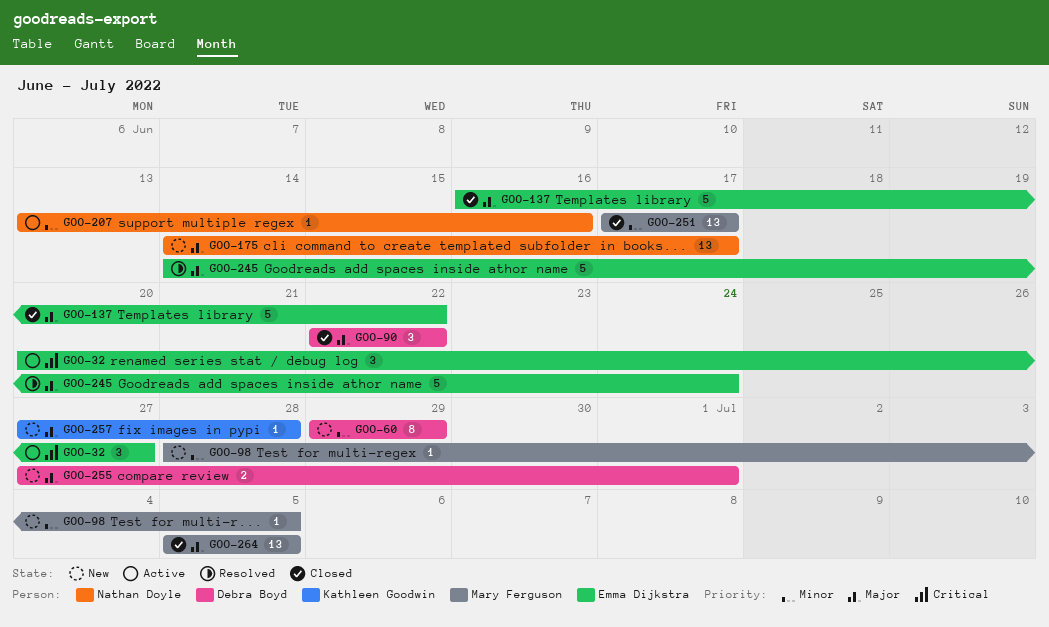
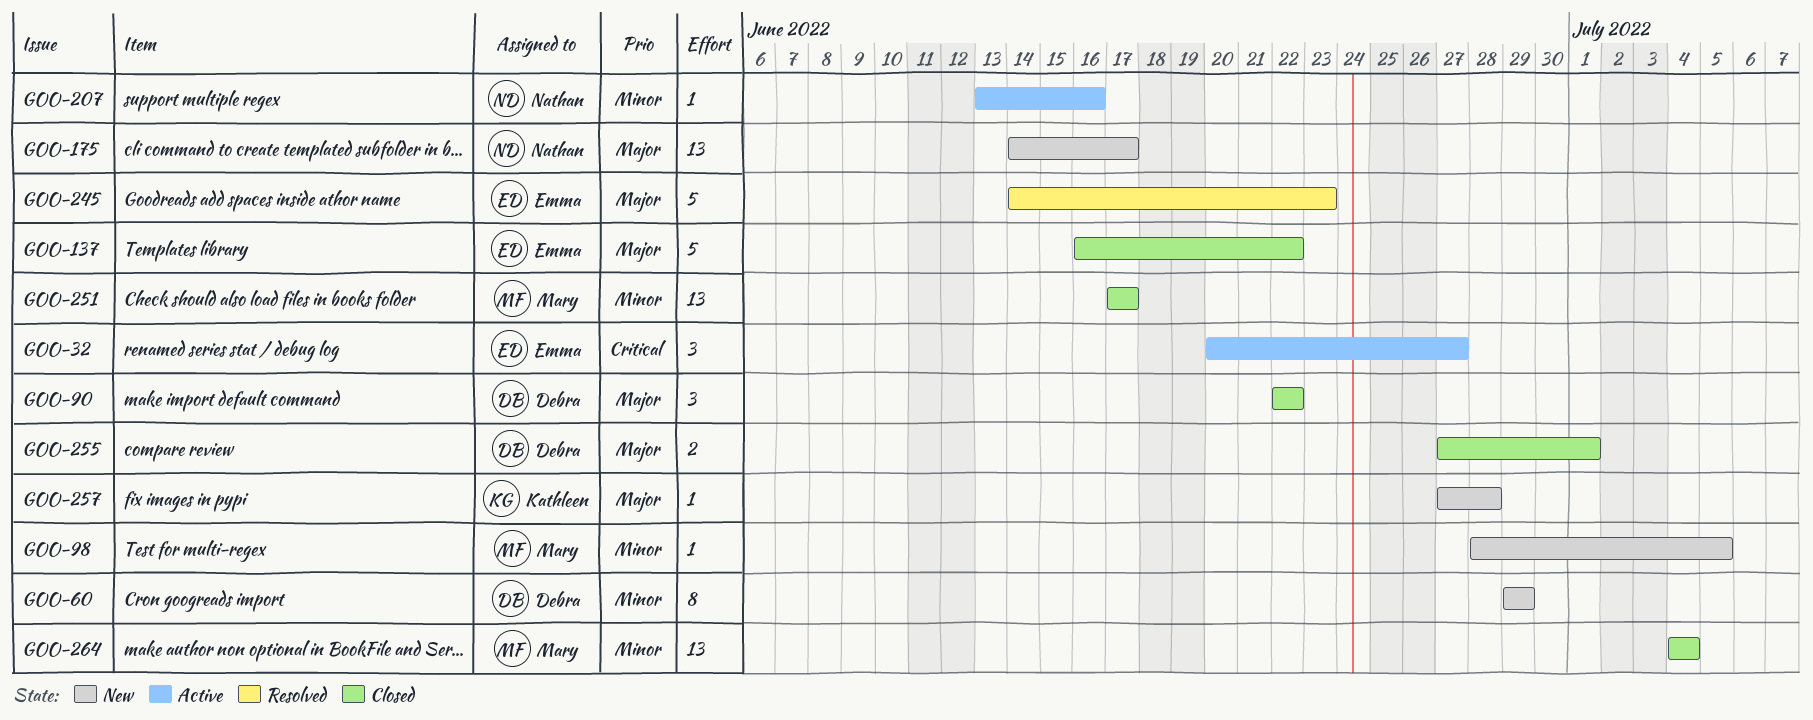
GOO-245, due: Jun 24 -> Jun 23
GOO-255, status: New -> Closed
GOO-264, priority: Major -> Minor
GOO-264, start: Jul 5 -> Jul 4
GOO-264, due: Jul 5 -> Jul 4

